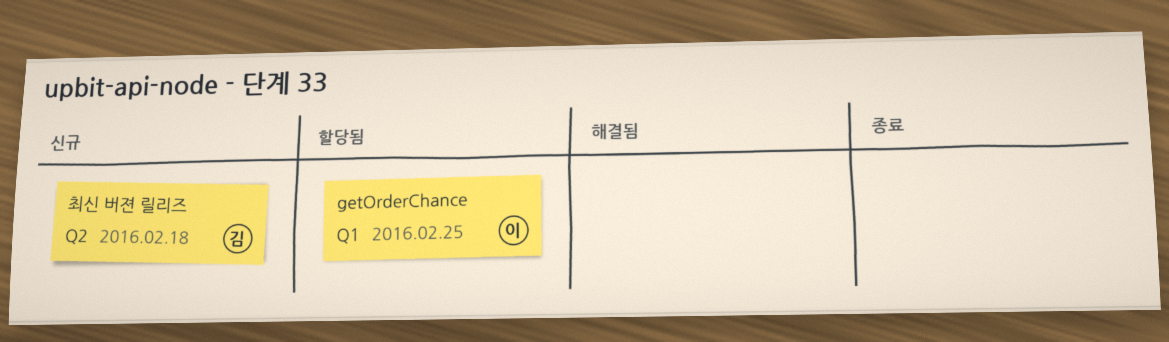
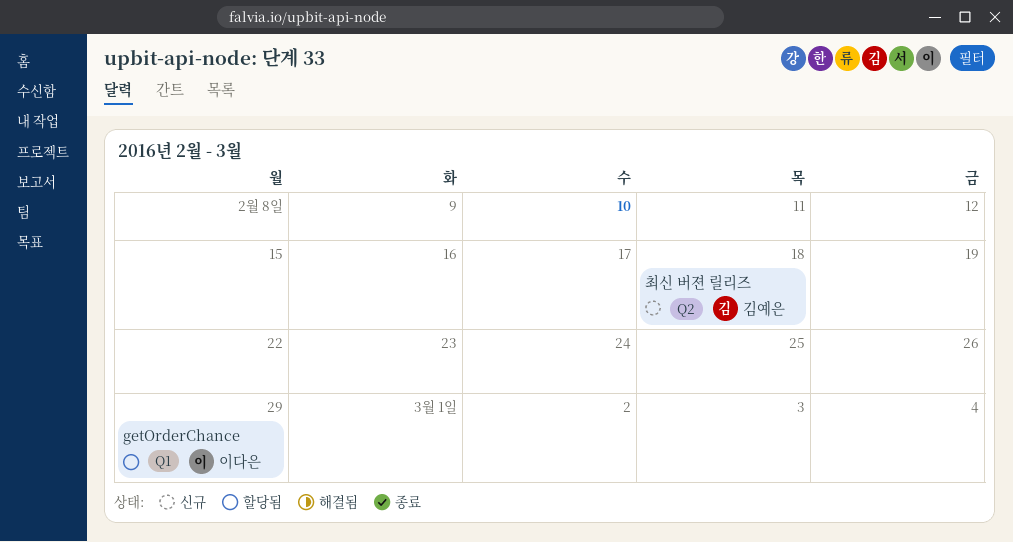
getOrderChance, due: Feb 25 -> Feb 29

